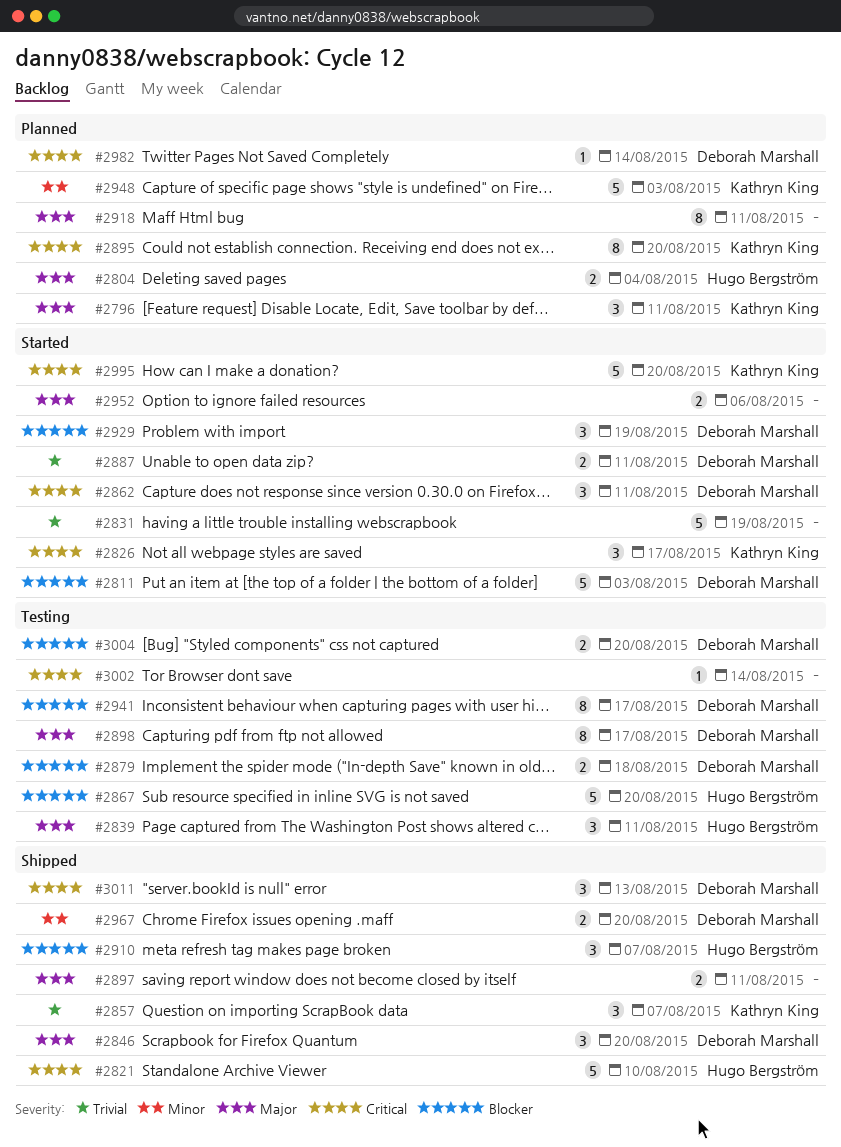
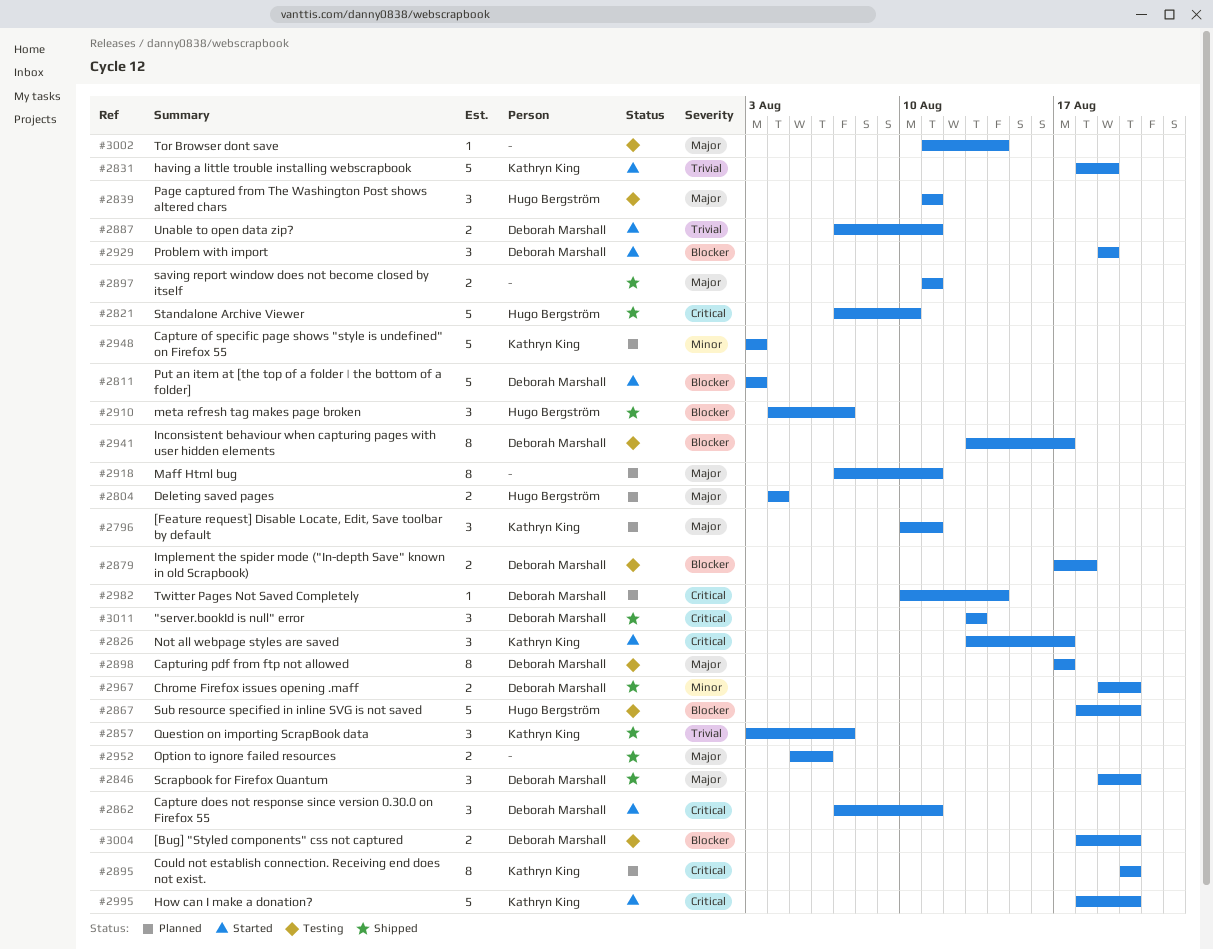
#2831, owner: none -> Kathryn King
#2952, status: Started -> Shipped
#3002, priority: Critical -> Major

